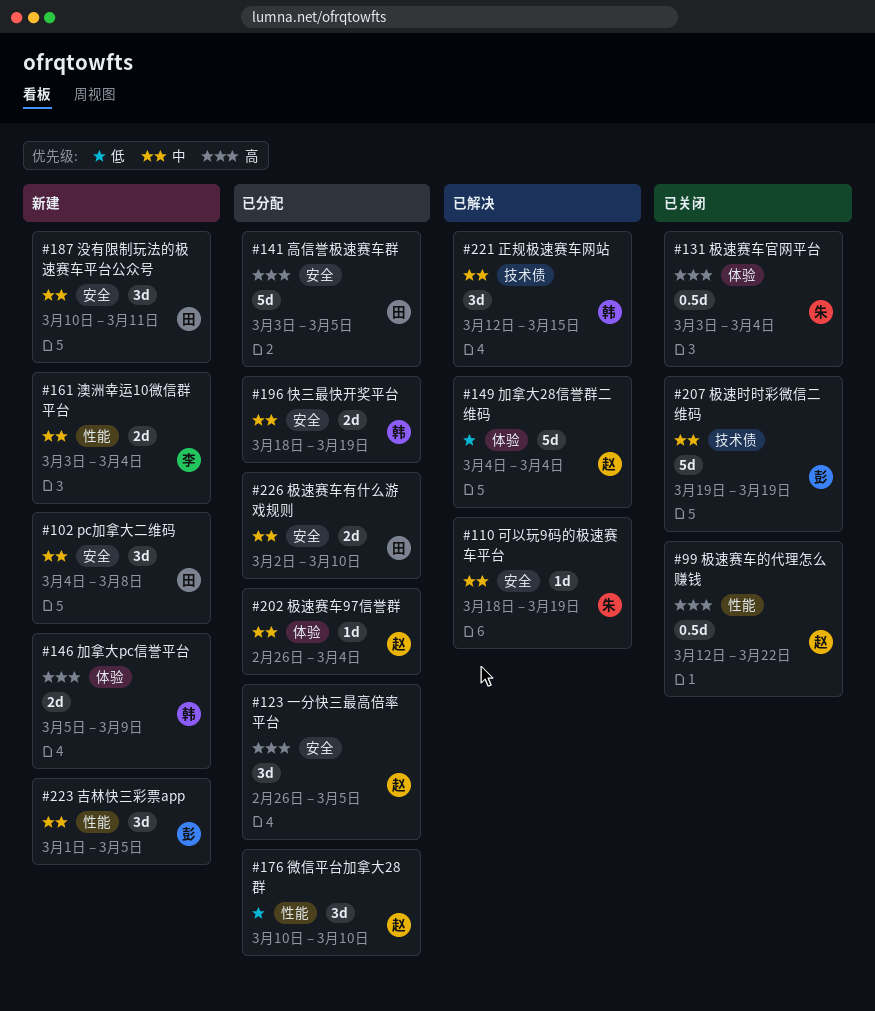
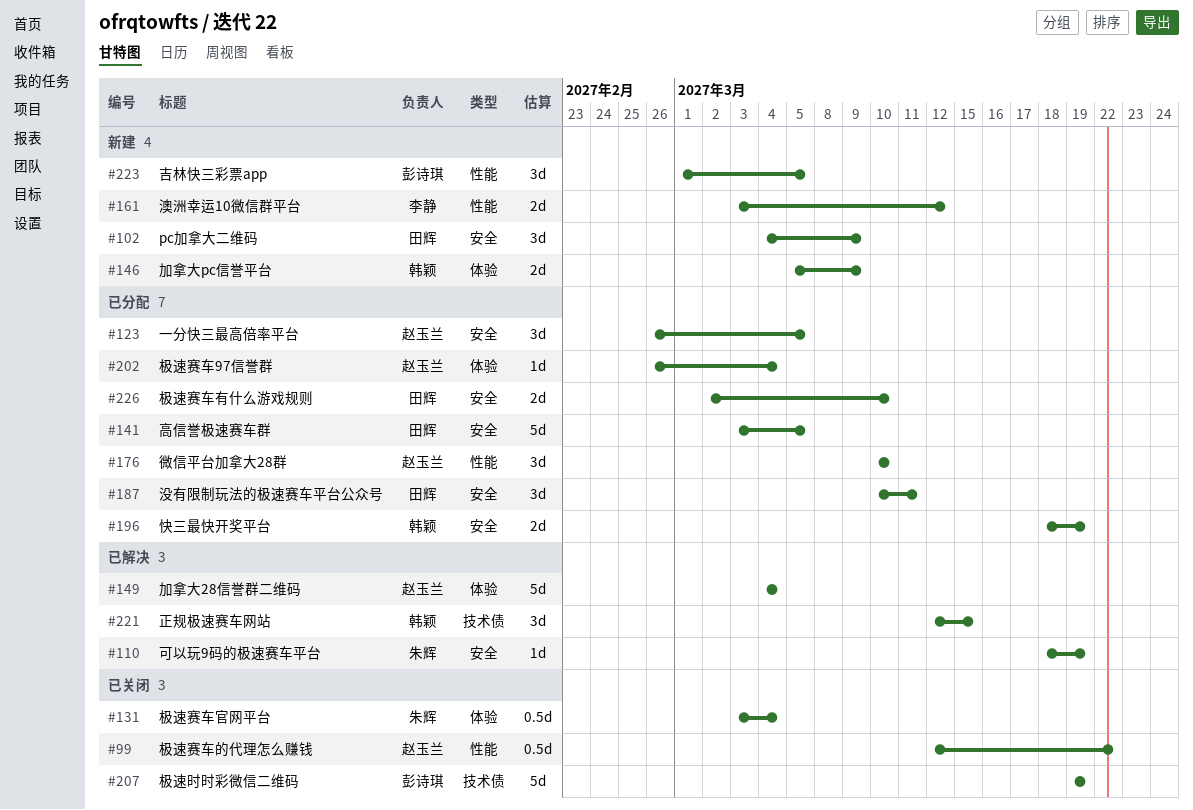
#102, due: Mar 8 -> Mar 9
#161, due: Mar 4 -> Mar 12
#187, status: 新建 -> 已分配

